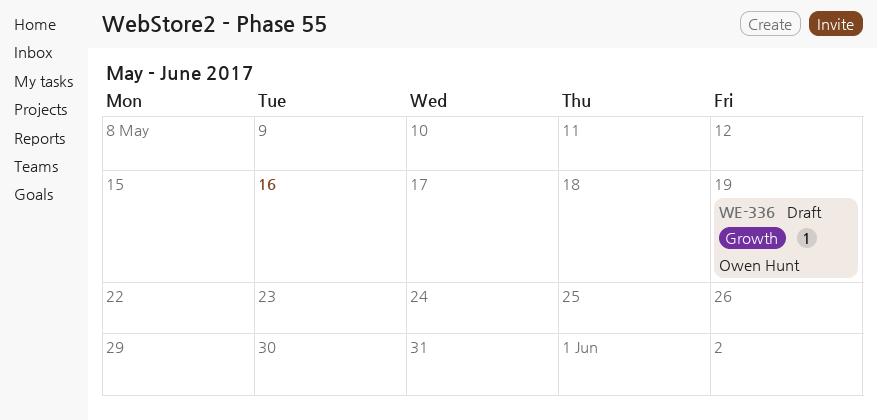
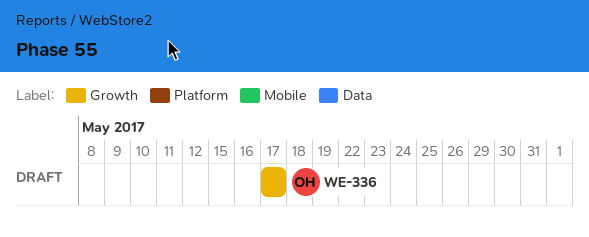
WE-336, due: May 19 -> May 17

